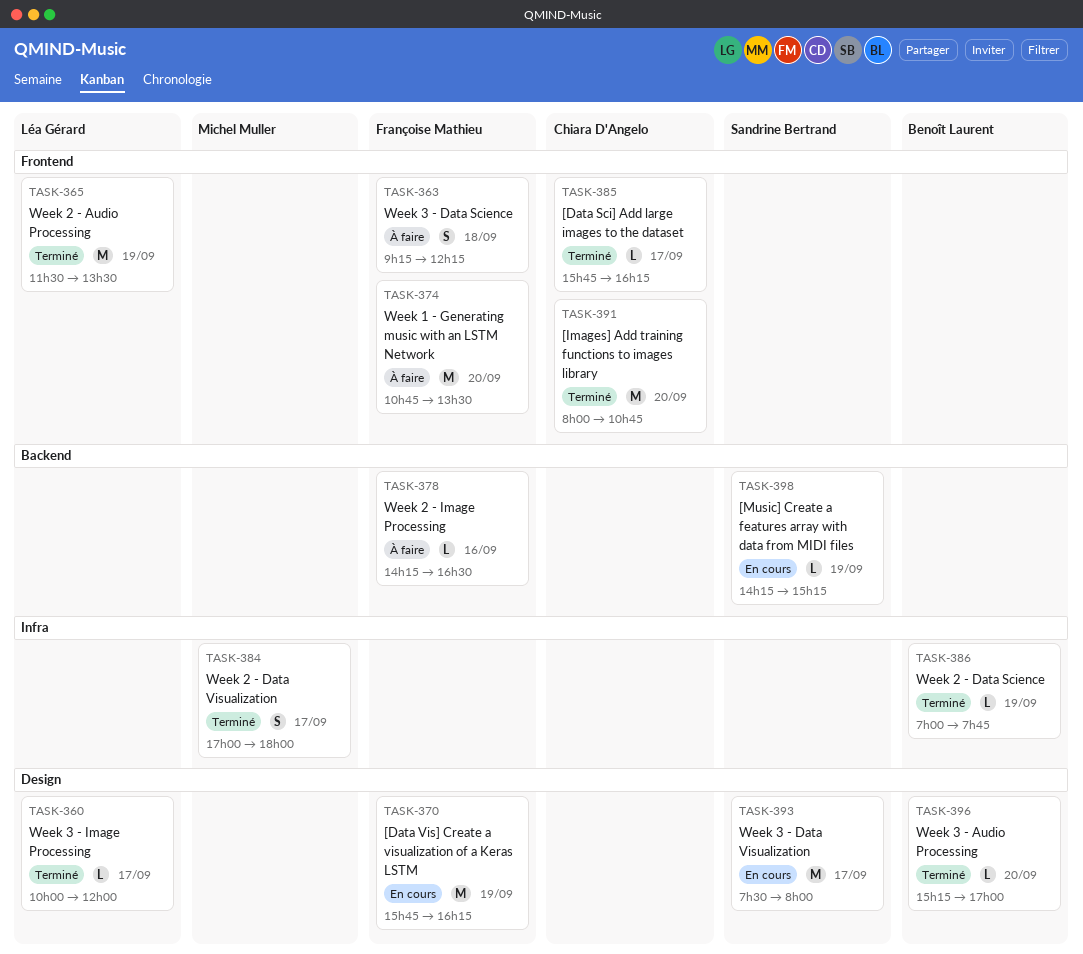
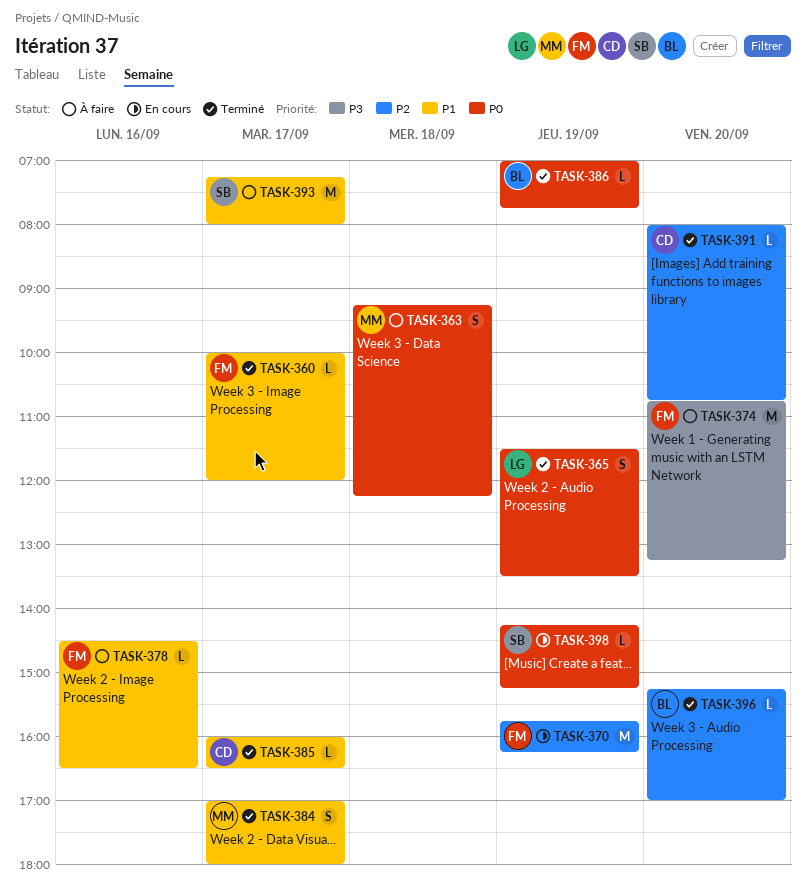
TASK-360, owner: Léa Gérard -> Françoise Mathieu
TASK-363, owner: Françoise Mathieu -> Michel Muller
TASK-365, estimate: M -> S
TASK-374, ends: 13:30 -> 13:15
TASK-378, begins: 14:15 -> 14:30
TASK-385, begins: 15:45 -> 16:00
TASK-385, ends: 16:15 -> 16:30
TASK-391, estimate: M -> L
TASK-393, status: En cours -> À faire
TASK-393, begins: 07:30 -> 07:15

